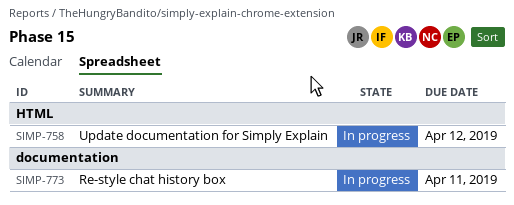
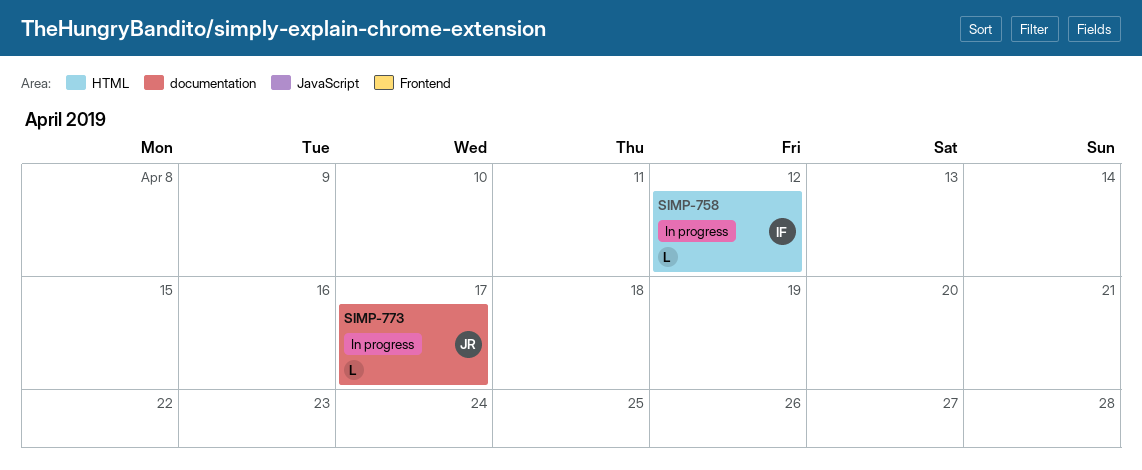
SIMP-773, due: Apr 11 -> Apr 17

